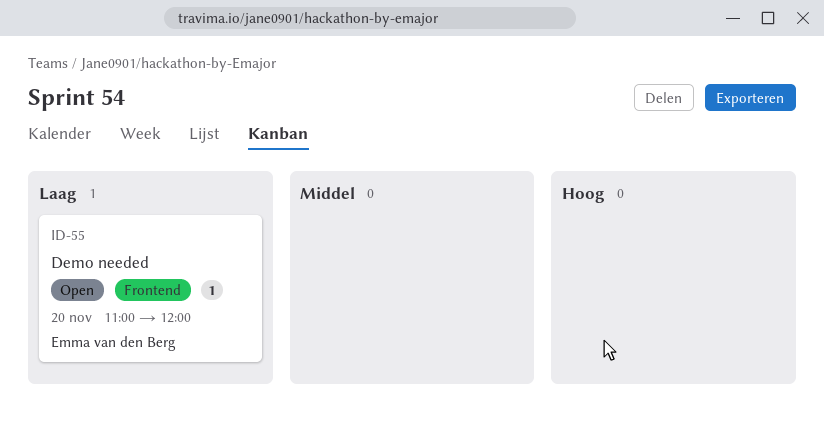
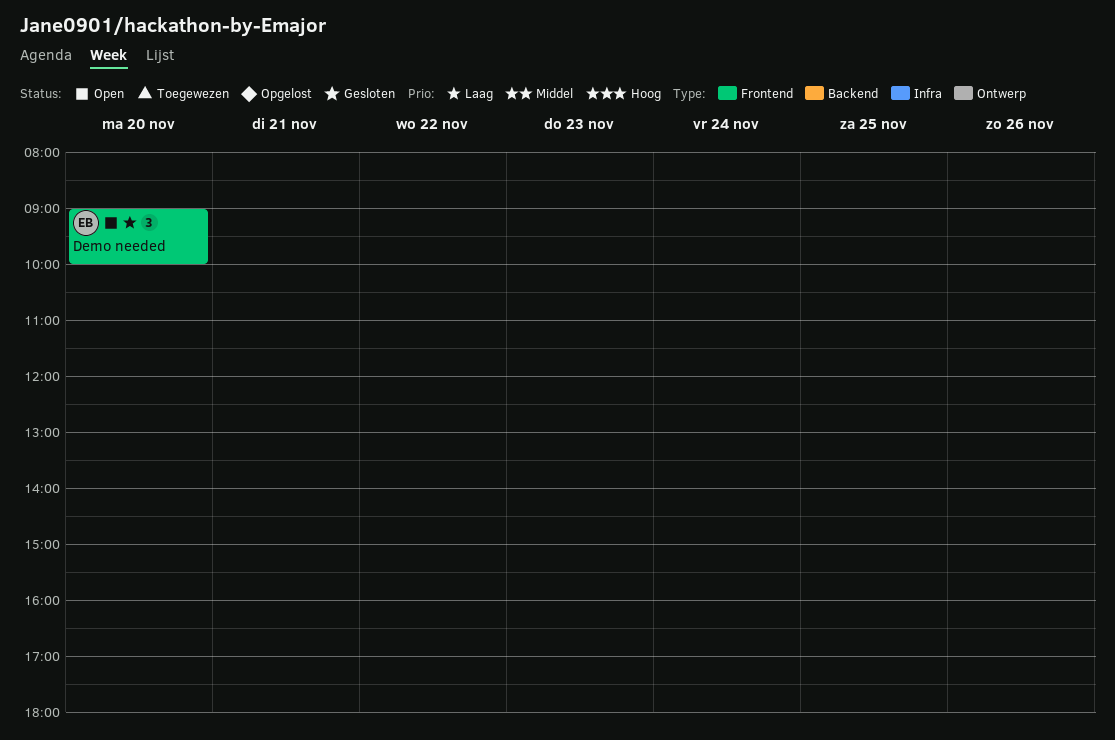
Demo needed, estimate: 1 -> 3
Demo needed, begins: 11:00 -> 09:00
Demo needed, ends: 12:00 -> 10:00

